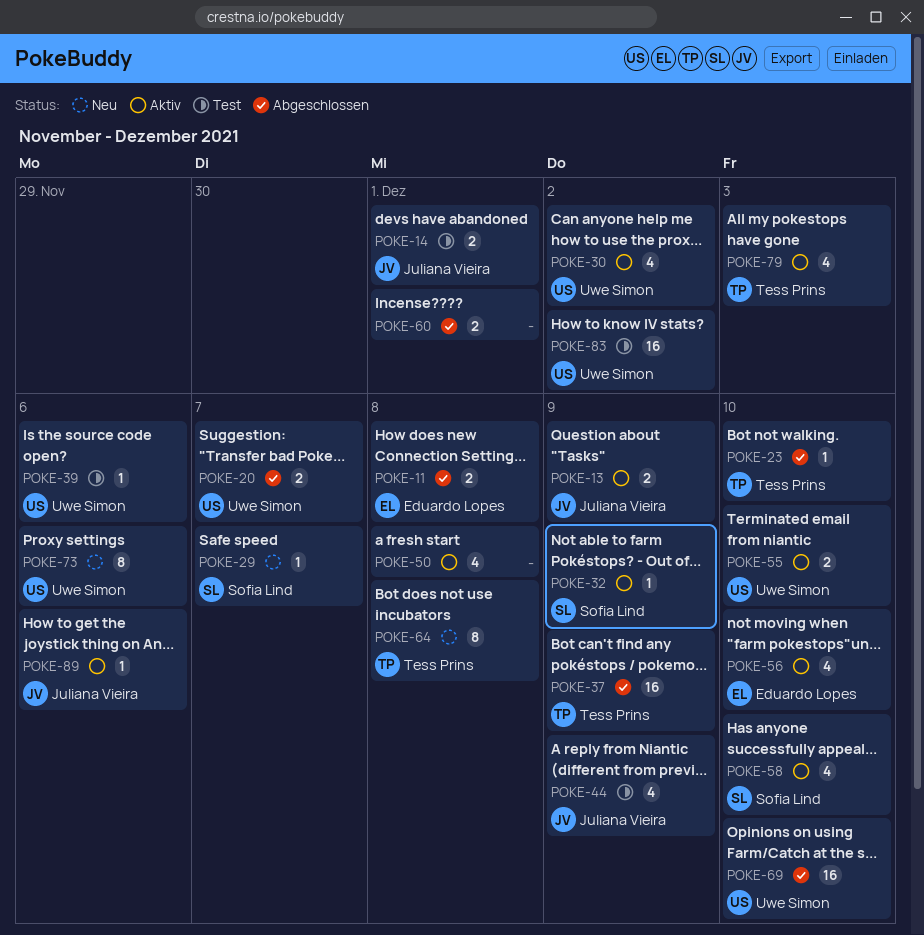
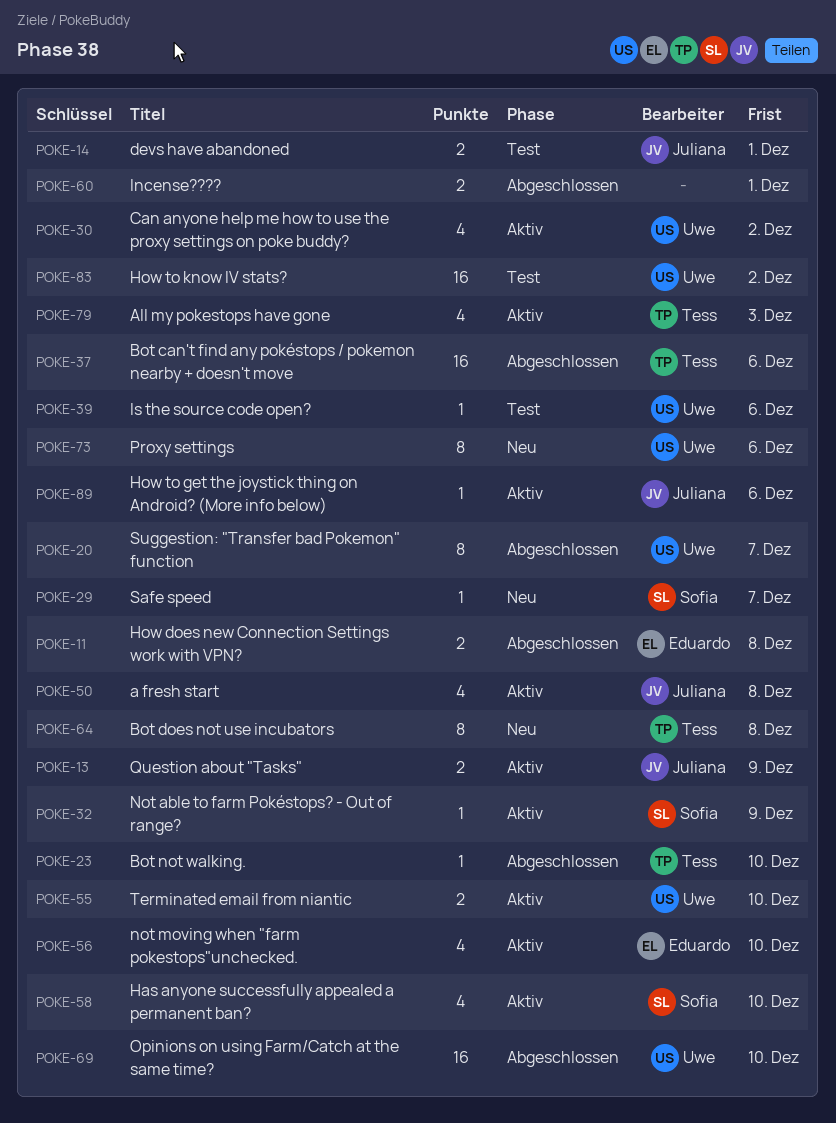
POKE-20, estimate: 2 -> 8
POKE-37, due: Dec 9 -> Dec 6
POKE-44: present -> none
POKE-50, owner: none -> Juliana Vieira

